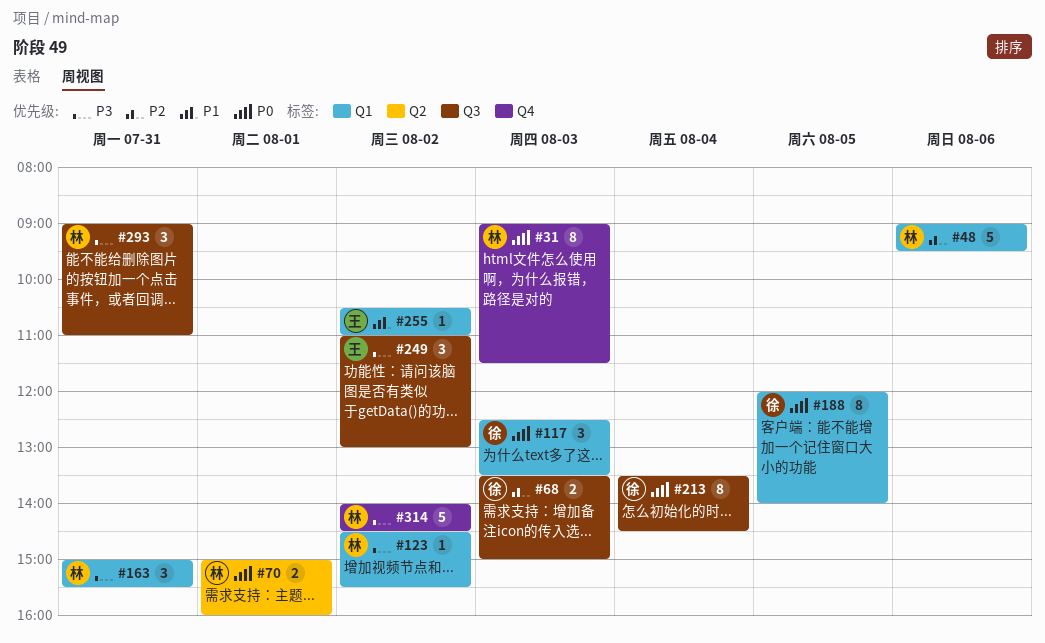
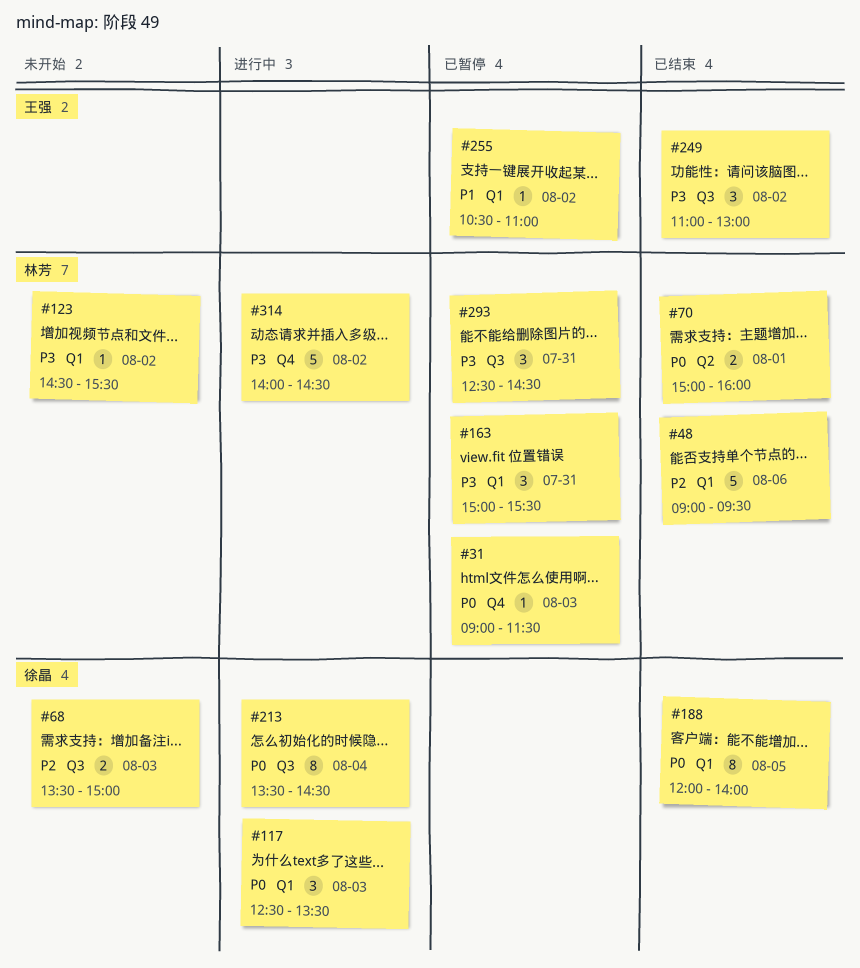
#31, estimate: 8 -> 1
#293, begins: 09:00 -> 12:30
#293, ends: 11:00 -> 14:30

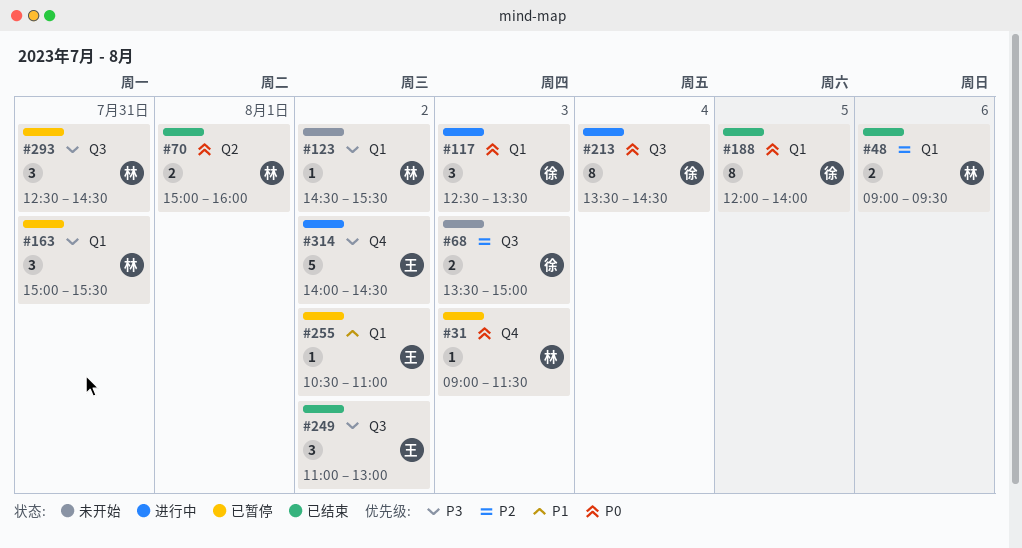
#48, estimate: 5 -> 2
#314, owner: 林芳 -> 王强

